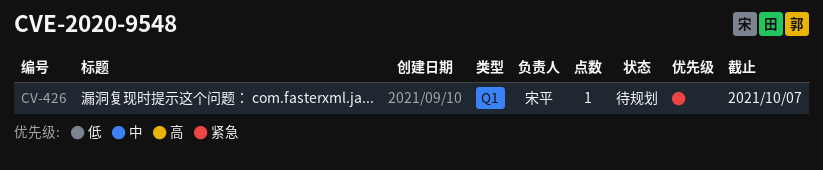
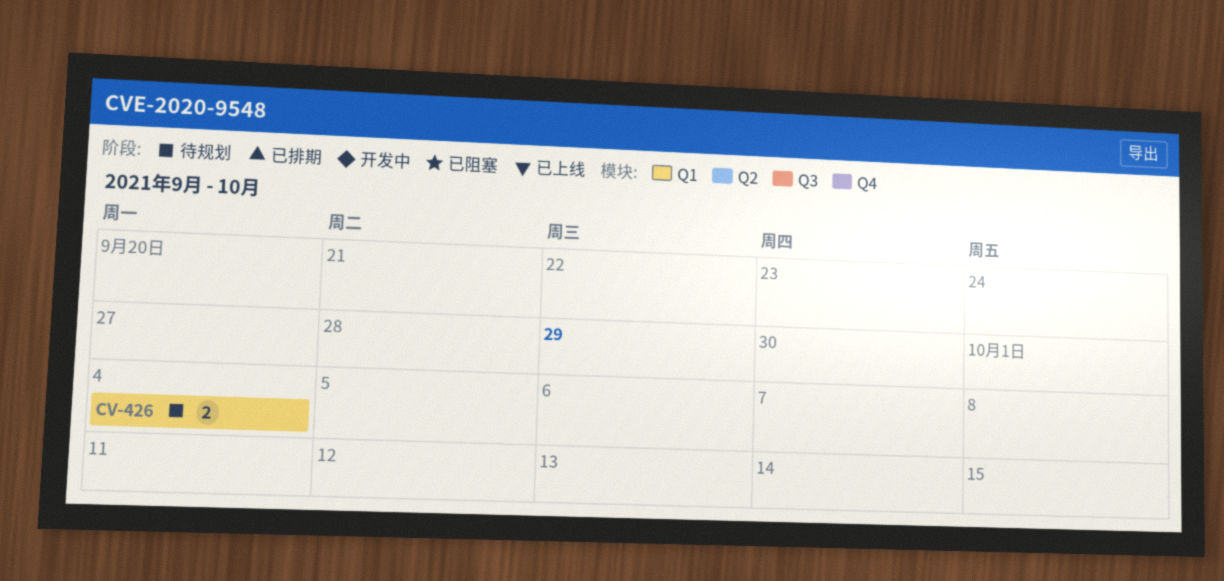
CV-426, estimate: 1 -> 2
CV-426, due: Oct 7 -> Oct 4

